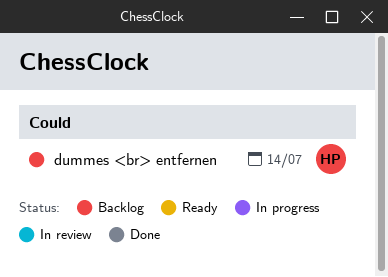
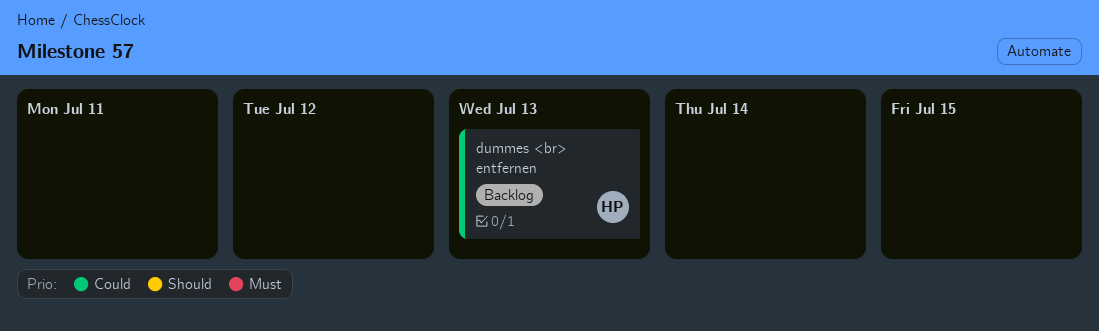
dummes <br> entfernen, due: Jul 14 -> Jul 13

